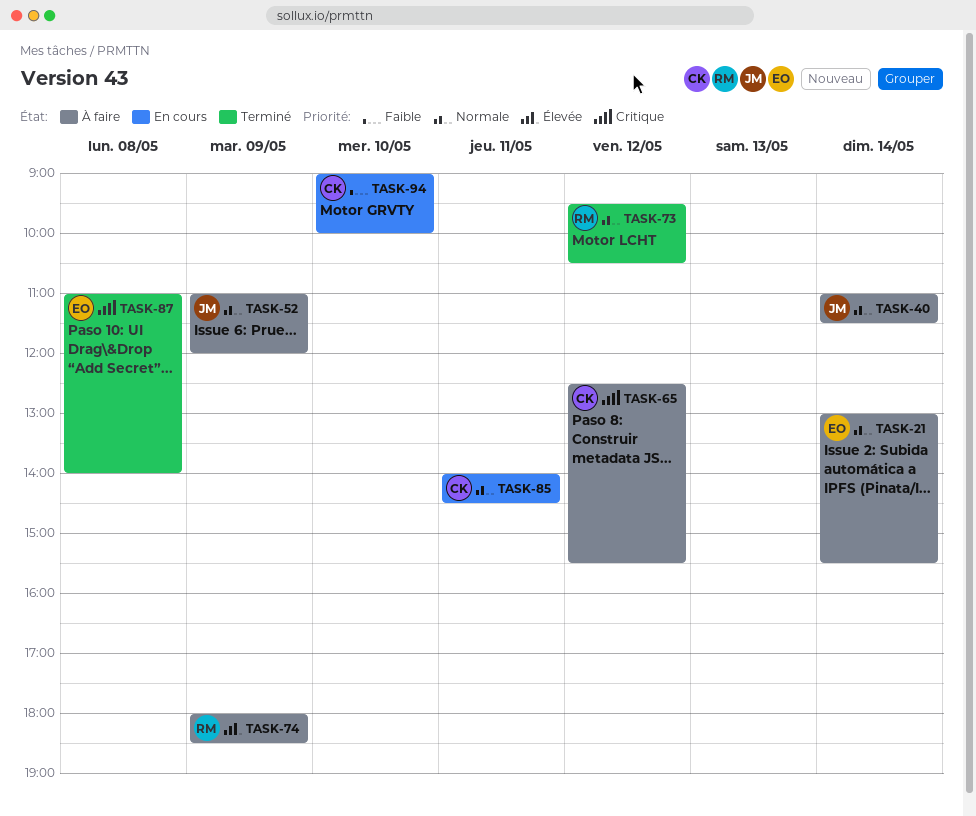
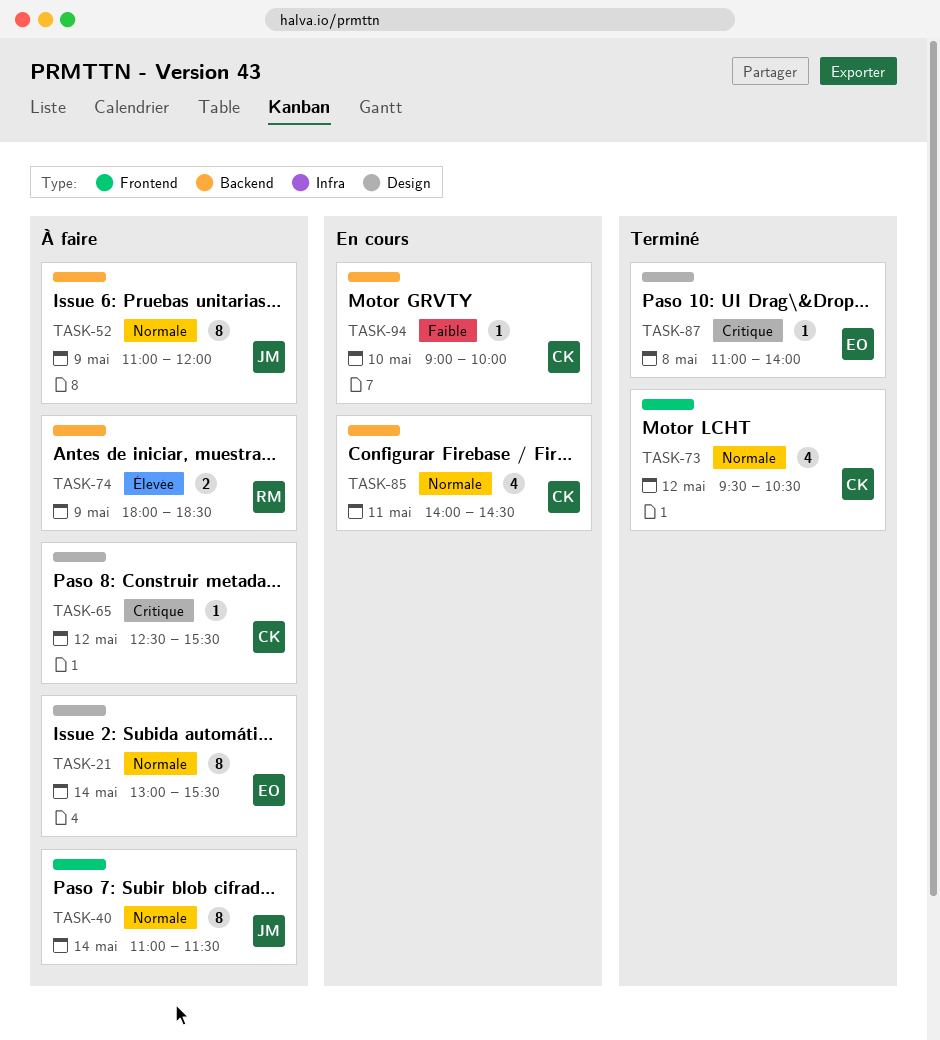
TASK-73, owner: RM -> CK

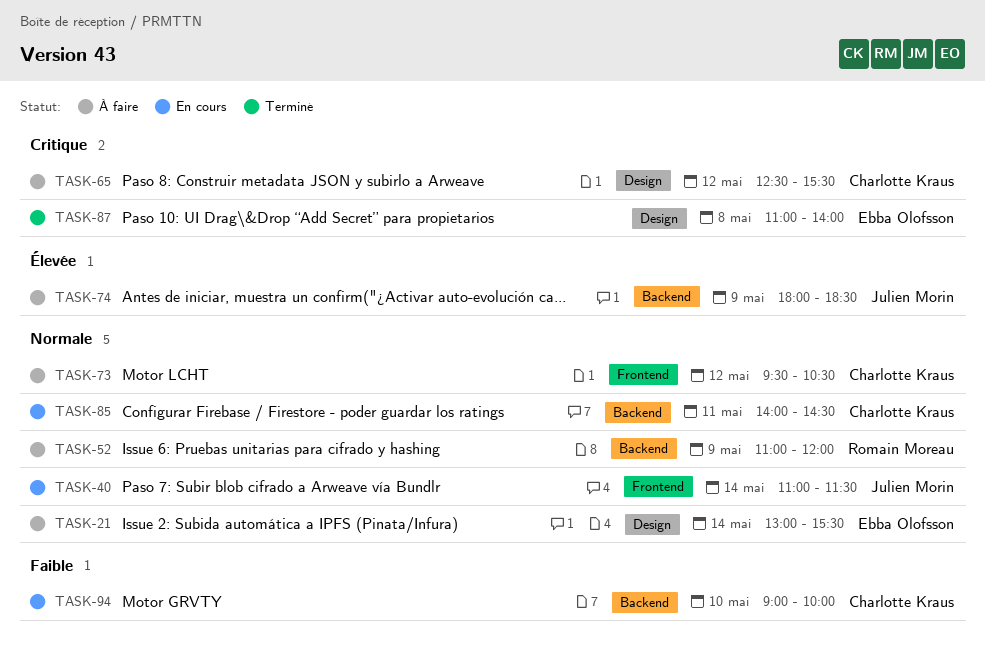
TASK-40, status: À faire -> En cours
TASK-52, owner: Julien Morin -> Romain Moreau
TASK-73, status: Terminé -> À faire
TASK-74, owner: Romain Moreau -> Julien Morin

